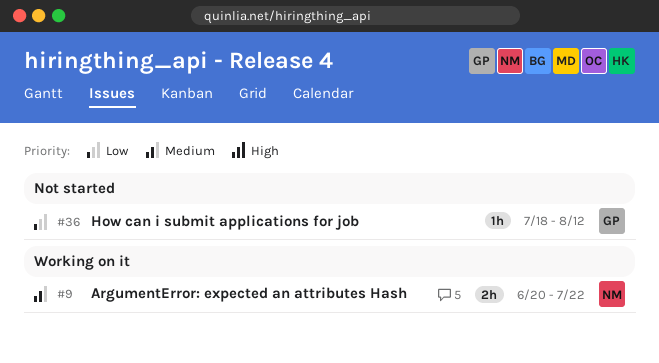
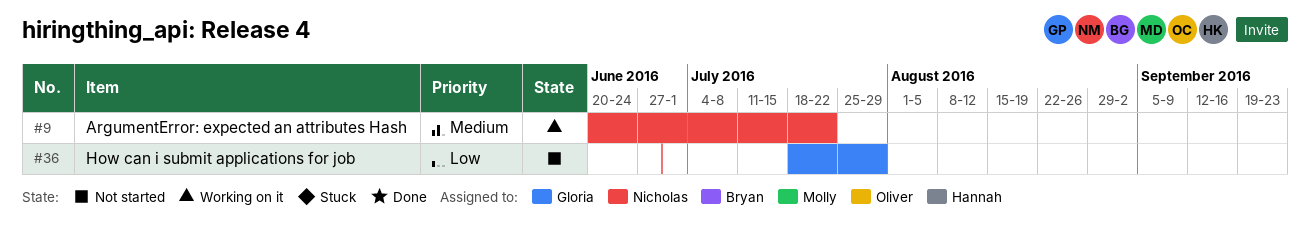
#36, due: Aug 12 -> Jul 29

